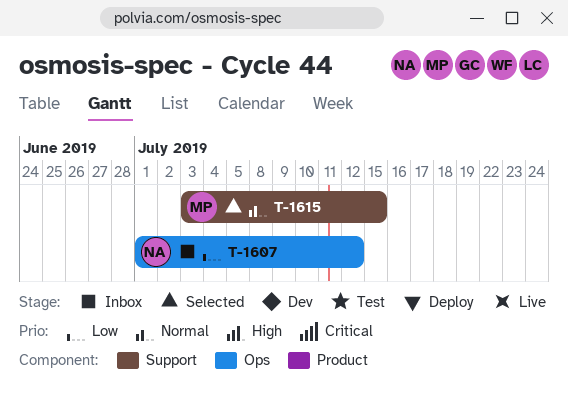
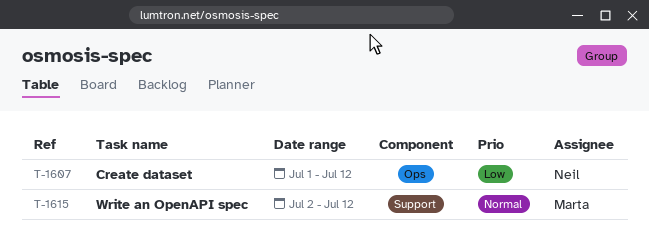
T-1615, start: Jul 3 -> Jul 2
T-1615, due: Jul 15 -> Jul 12

